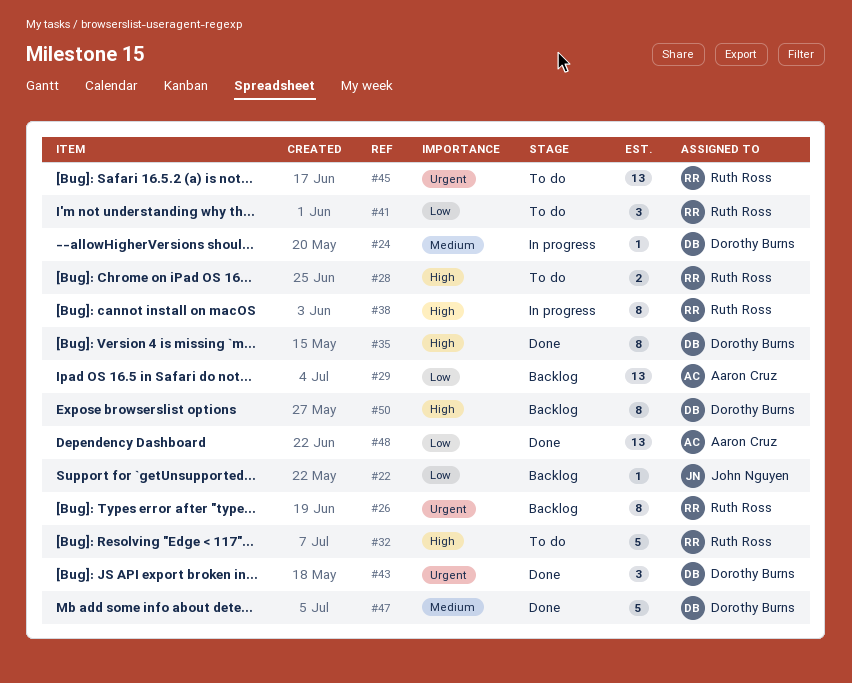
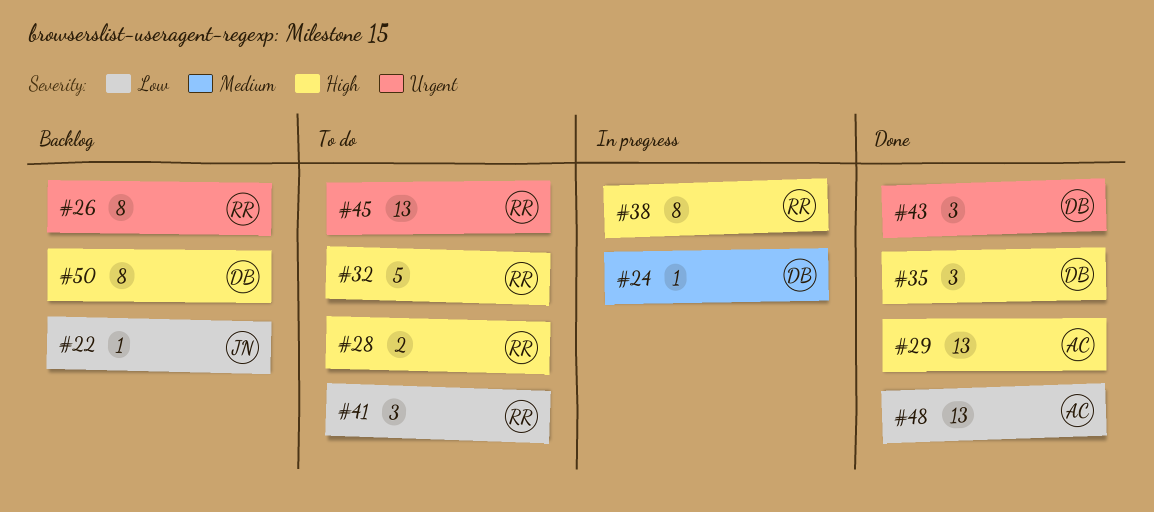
#29, status: Backlog -> Done
#29, priority: Low -> High
#35, estimate: 8 -> 3
#47: present -> none

